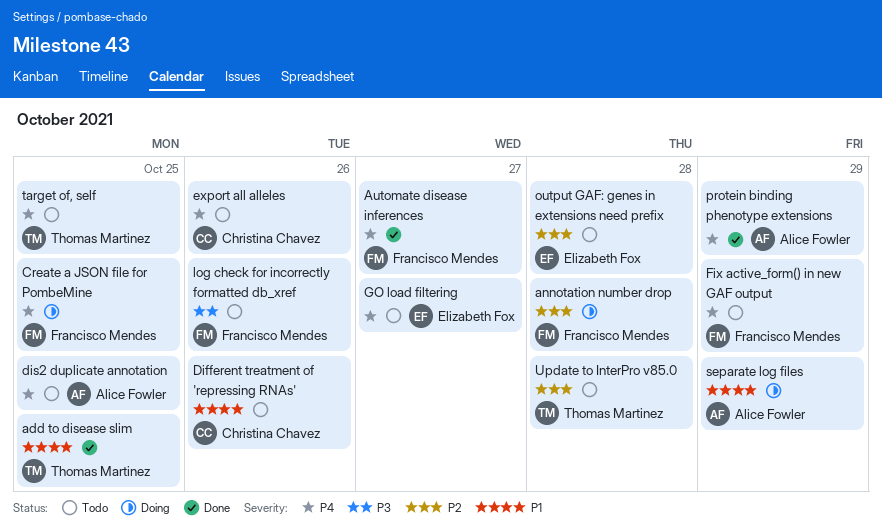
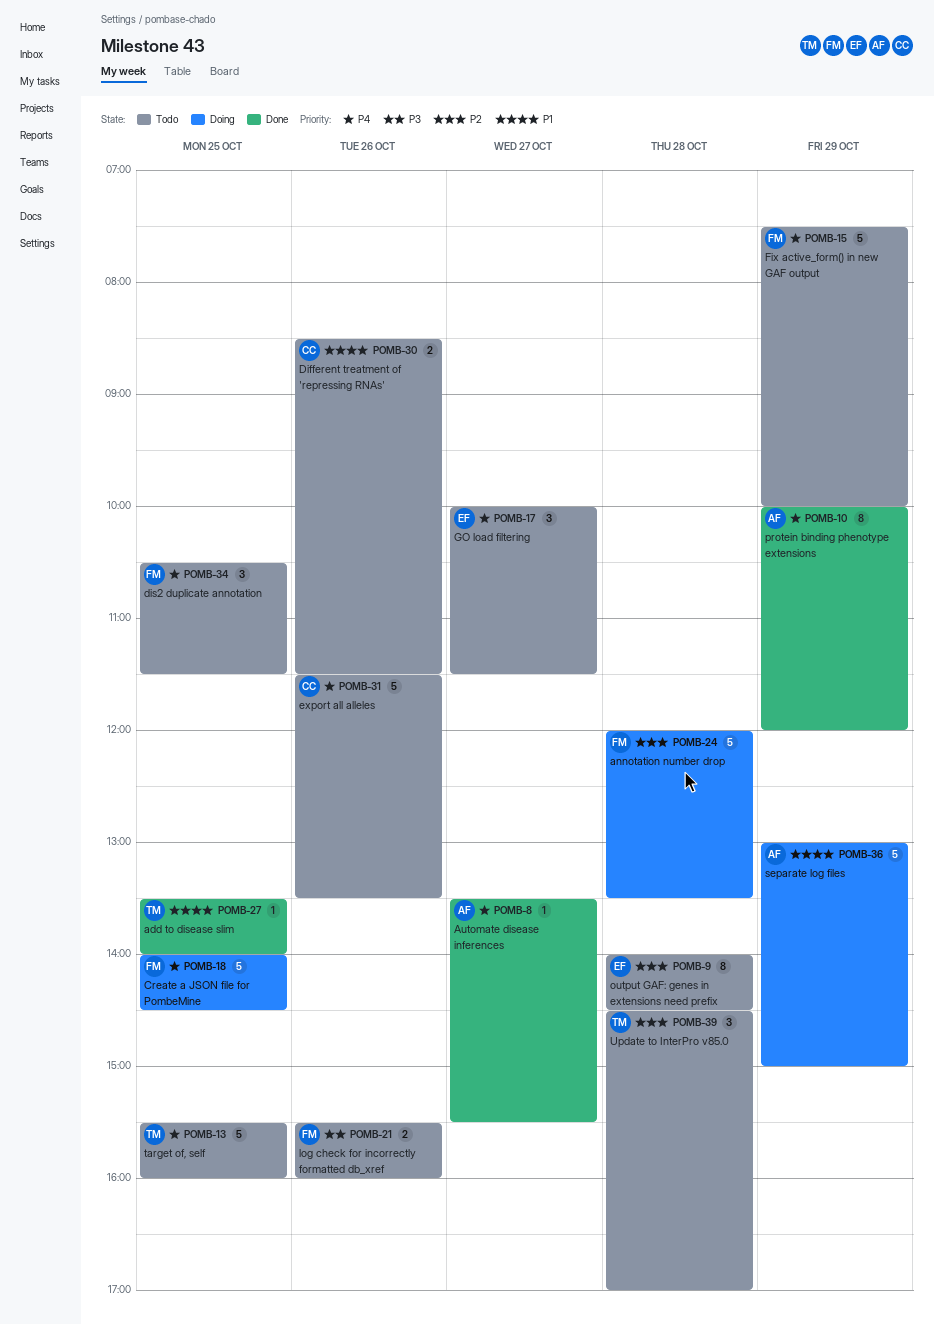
Automate disease inferences, owner: Francisco Mendes -> Alice Fowler
dis2 duplicate annotation, owner: Alice Fowler -> Francisco Mendes

